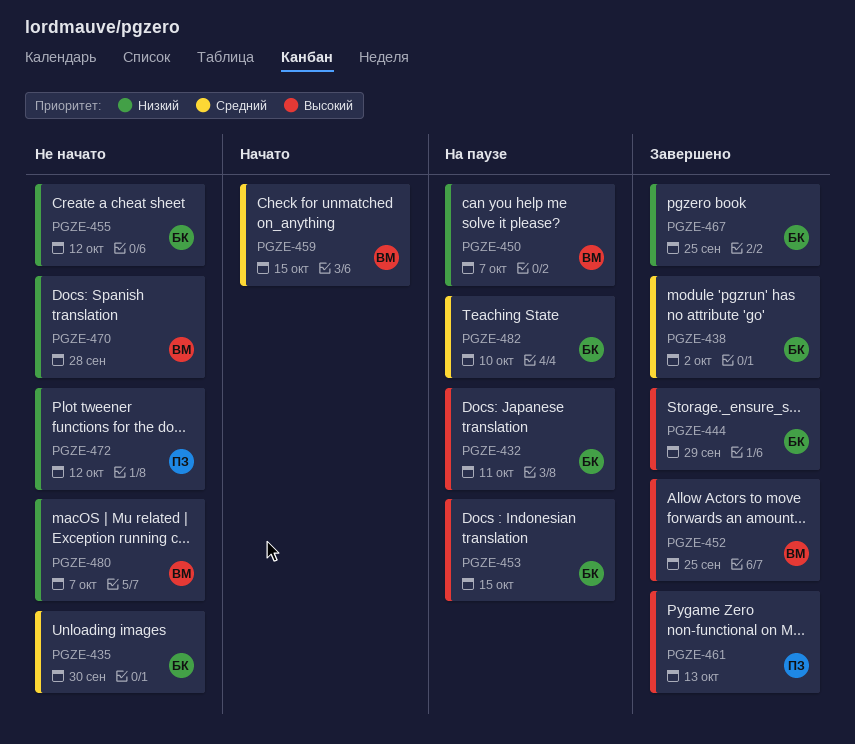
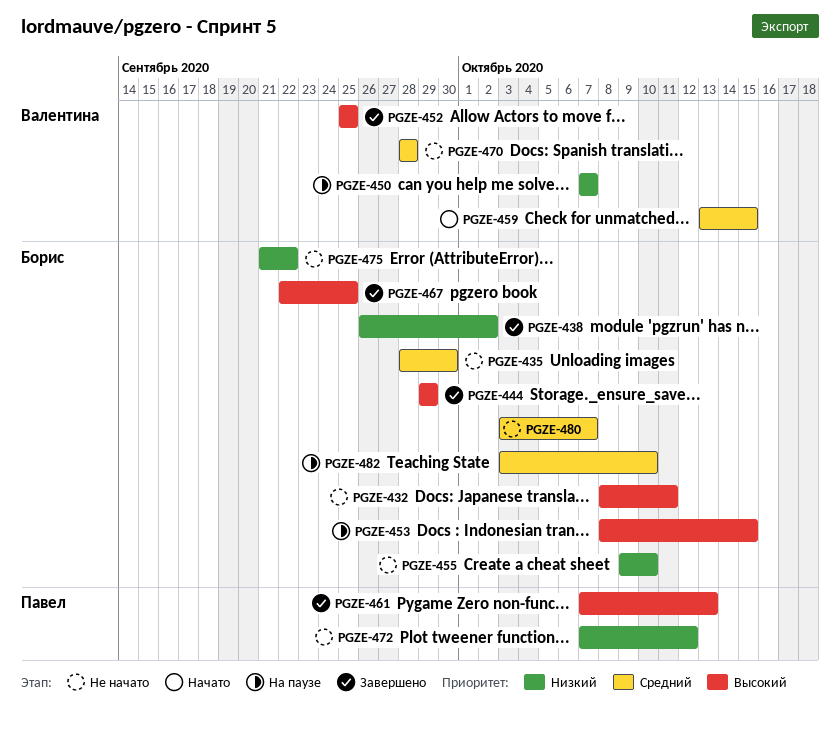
PGZE-432, status: На паузе -> Не начато
PGZE-438, priority: Средний -> Низкий
PGZE-455, due: Oct 12 -> Oct 10
PGZE-467, priority: Низкий -> Высокий
PGZE-470, priority: Низкий -> Средний
PGZE-475: none -> present
PGZE-480, owner: Валентина -> Борис
PGZE-480, priority: Низкий -> Средний

